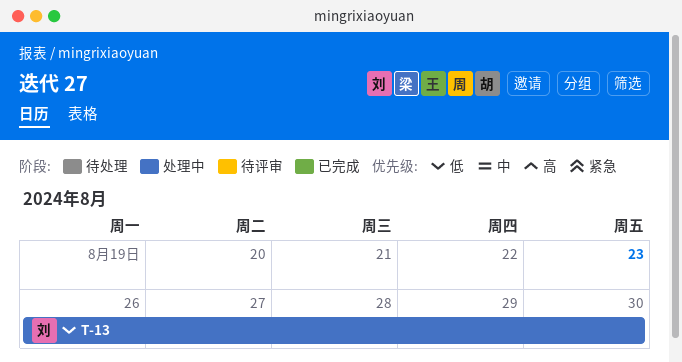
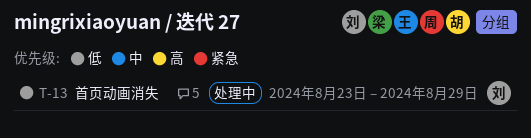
T-13, start: Aug 26 -> Aug 23
T-13, due: Aug 30 -> Aug 29

